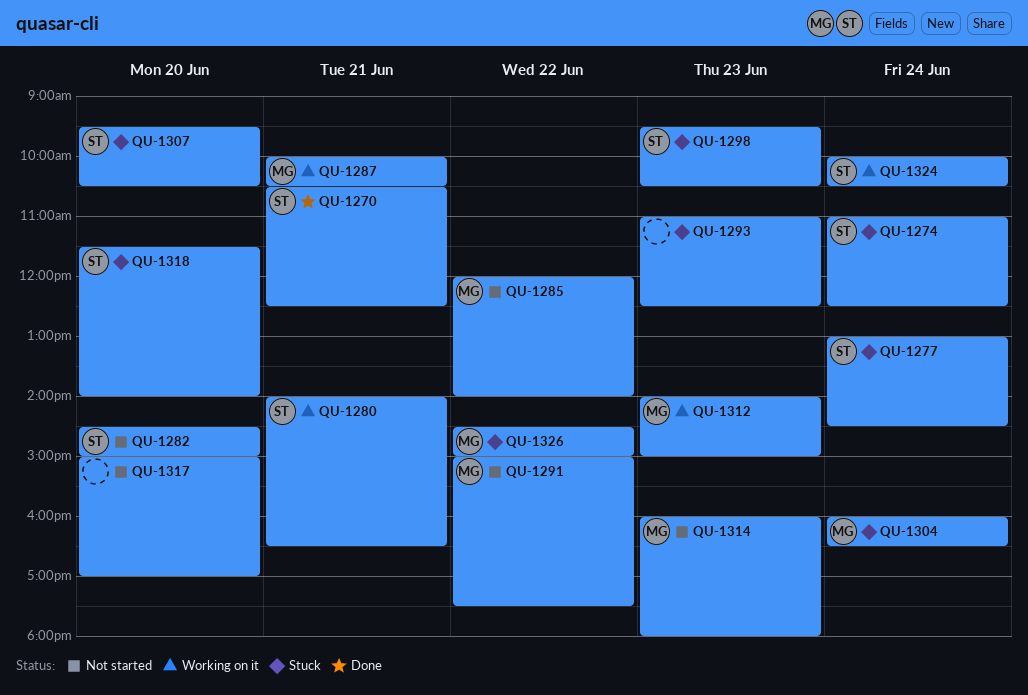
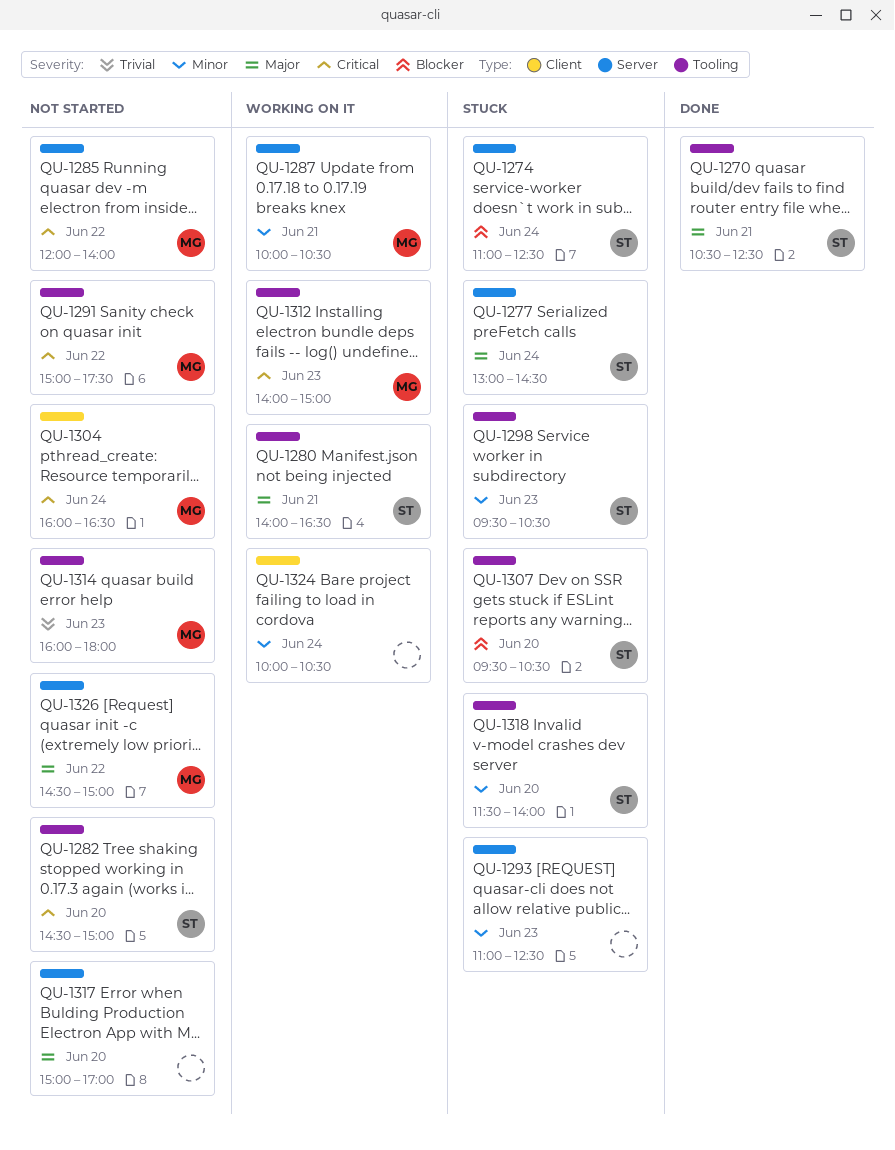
QU-1304, status: Stuck -> Not started
QU-1324, owner: ST -> none
QU-1326, status: Stuck -> Not started

